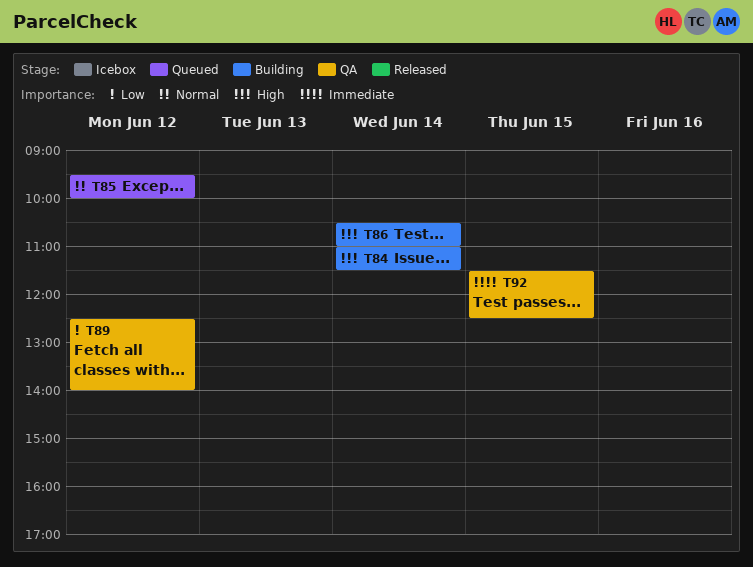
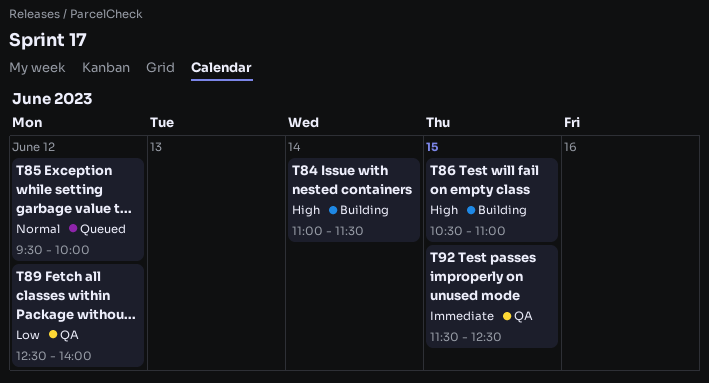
T86, day: Jun 14 -> Jun 15

